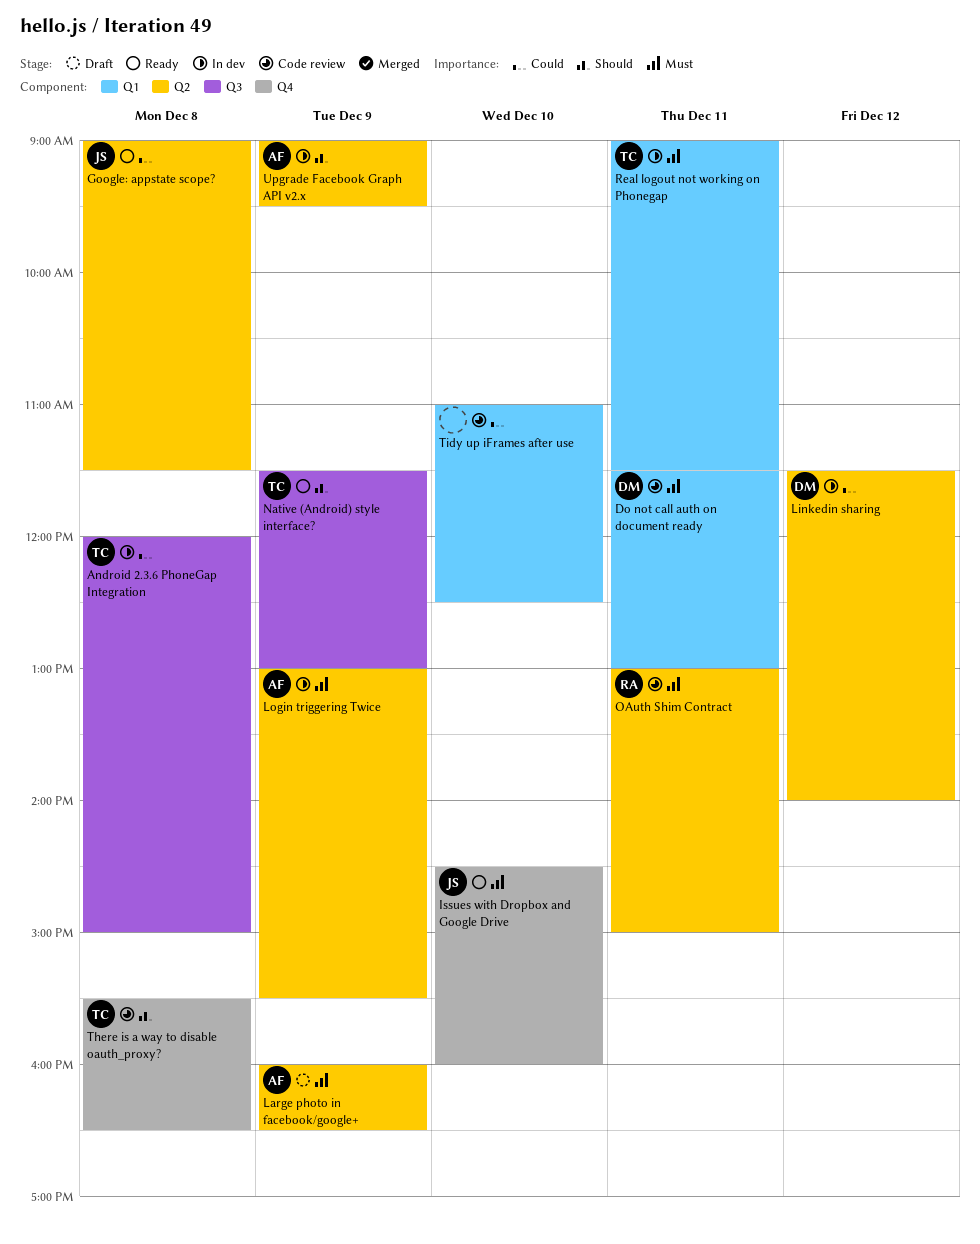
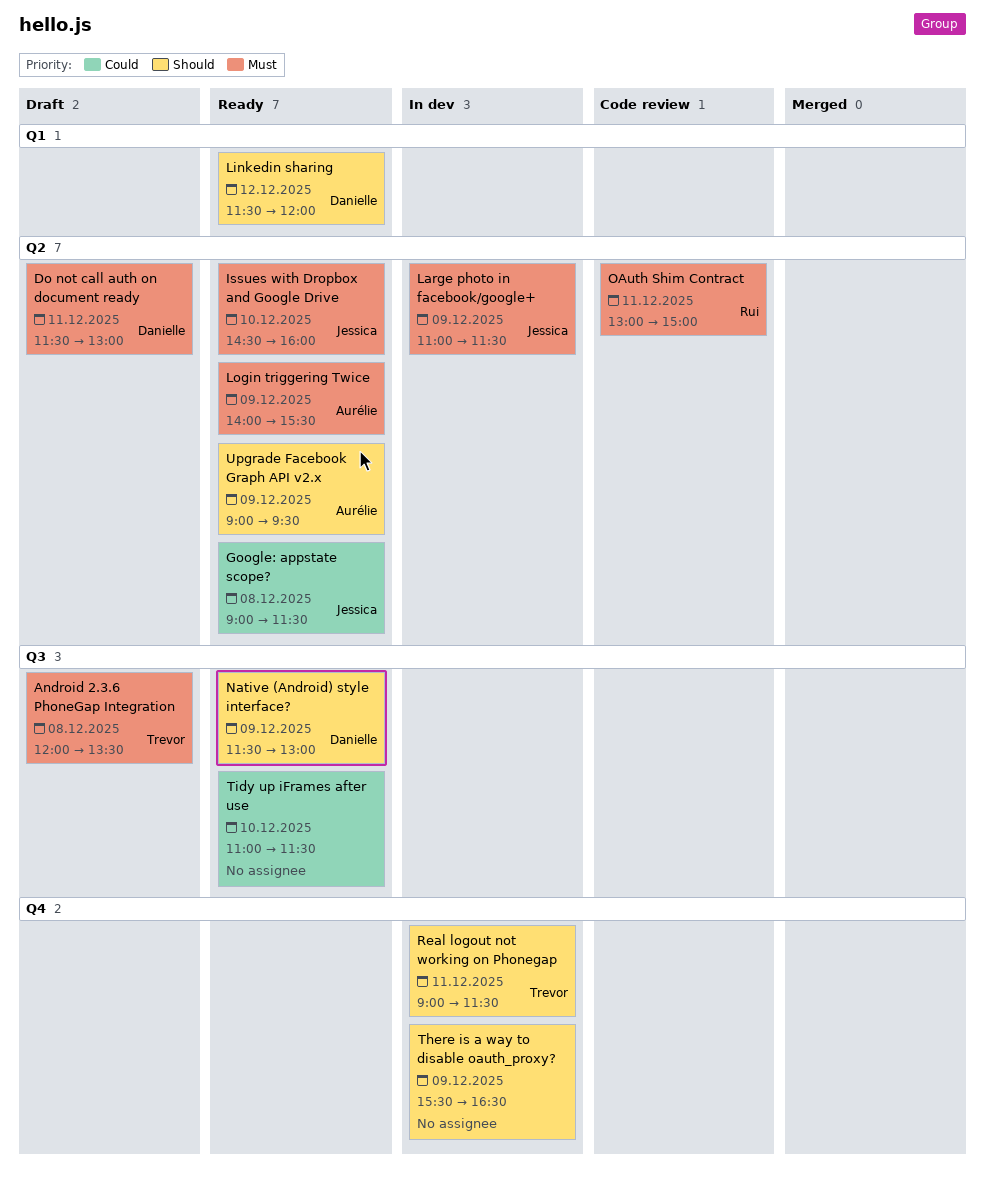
Android 2.3.6 PhoneGap Integration, status: In dev -> Draft
Android 2.3.6 PhoneGap Integration, priority: Could -> Must
Android 2.3.6 PhoneGap Integration, ends: 15:00 -> 13:30
Do not call auth on document ready, status: Code review -> Draft
Do not call auth on document ready, label: Q1 -> Q2
Issues with Dropbox and Google Drive, label: Q4 -> Q2
Large photo in facebook/google+, status: Draft -> In dev
Large photo in facebook/google+, owner: Aurélie -> Jessica
Large photo in facebook/google+, begins: 16:00 -> 11:00
Large photo in facebook/google+, ends: 16:30 -> 11:30
Linkedin sharing, status: In dev -> Ready
Linkedin sharing, priority: Could -> Should
Linkedin sharing, label: Q2 -> Q1
Linkedin sharing, ends: 14:00 -> 12:00
Login triggering Twice, status: In dev -> Ready
Login triggering Twice, begins: 13:00 -> 14:00
Native (Android) style interface?, owner: Trevor -> Danielle
Real logout not working on Phonegap, priority: Must -> Should
Real logout not working on Phonegap, label: Q1 -> Q4
There is a way to disable oauth_proxy?, status: Code review -> In dev
There is a way to disable oauth_proxy?, owner: Trevor -> none
There is a way to disable oauth_proxy?, day: Dec 8 -> Dec 9
Tidy up iFrames after use, status: Code review -> Ready
Tidy up iFrames after use, label: Q1 -> Q3
Tidy up iFrames after use, ends: 12:30 -> 11:30
Upgrade Facebook Graph API v2.x, status: In dev -> Ready

